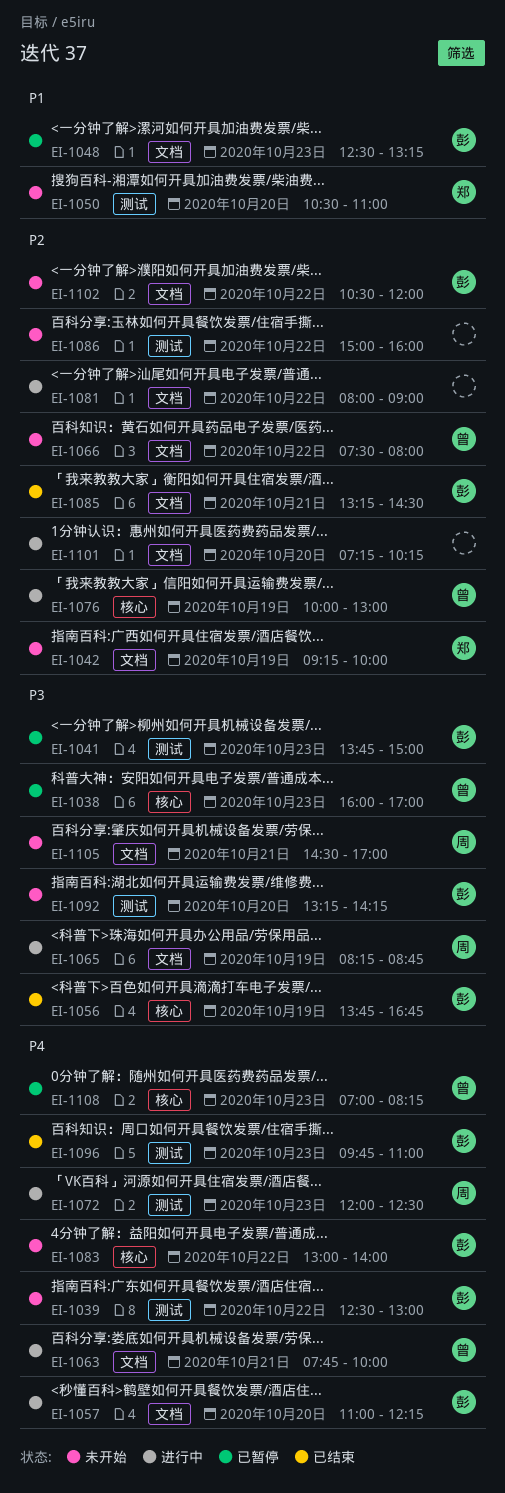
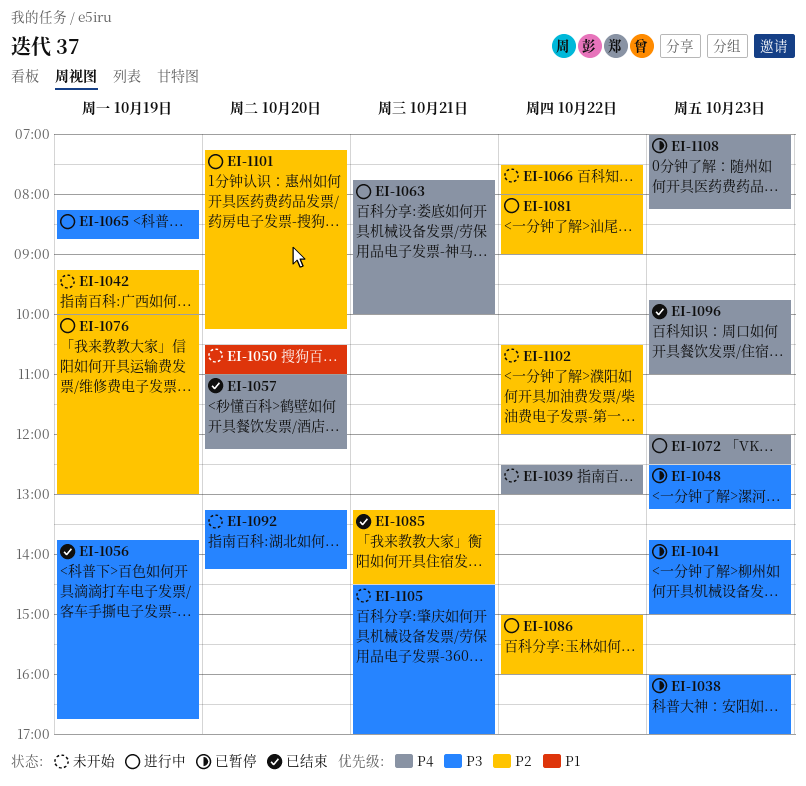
EI-1048, priority: P1 -> P3
EI-1057, status: 进行中 -> 已结束
EI-1083: present -> none
EI-1086, status: 未开始 -> 进行中

